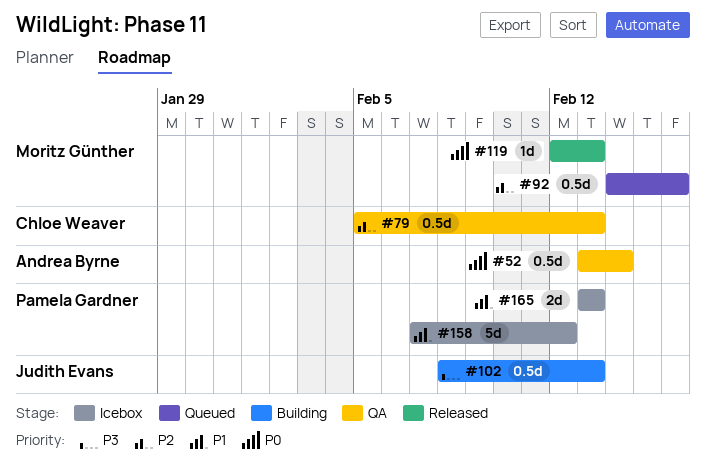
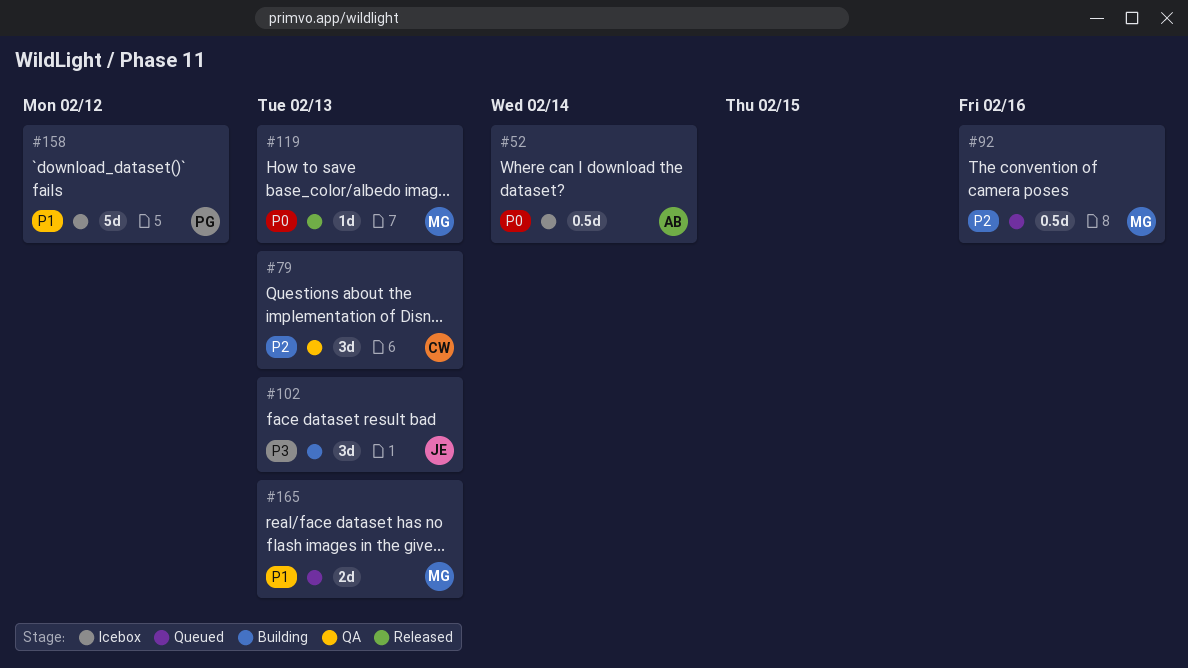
#52, status: QA -> Icebox
#79, estimate: 0.5d -> 3d
#102, estimate: 0.5d -> 3d
#165, status: Icebox -> Queued
#165, owner: Pamela Gardner -> Moritz Günther

